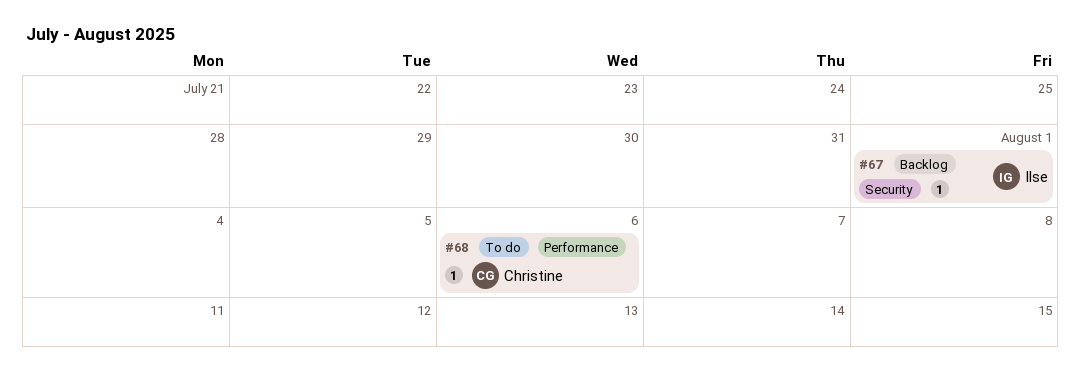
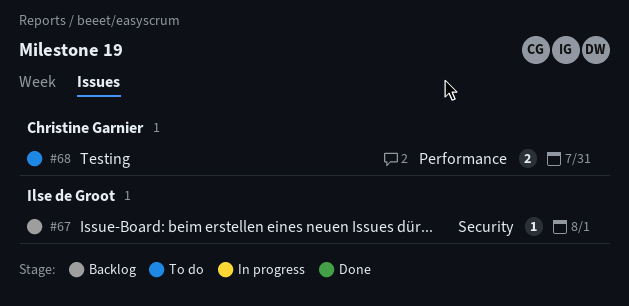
#68, estimate: 1 -> 2
#68, due: Aug 6 -> Jul 31

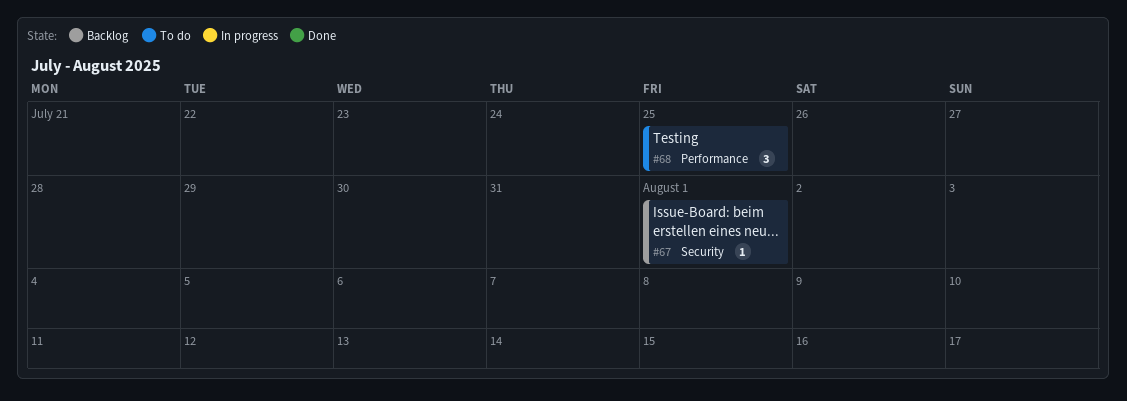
#68, estimate: 2 -> 3
#68, due: Jul 31 -> Jul 25

